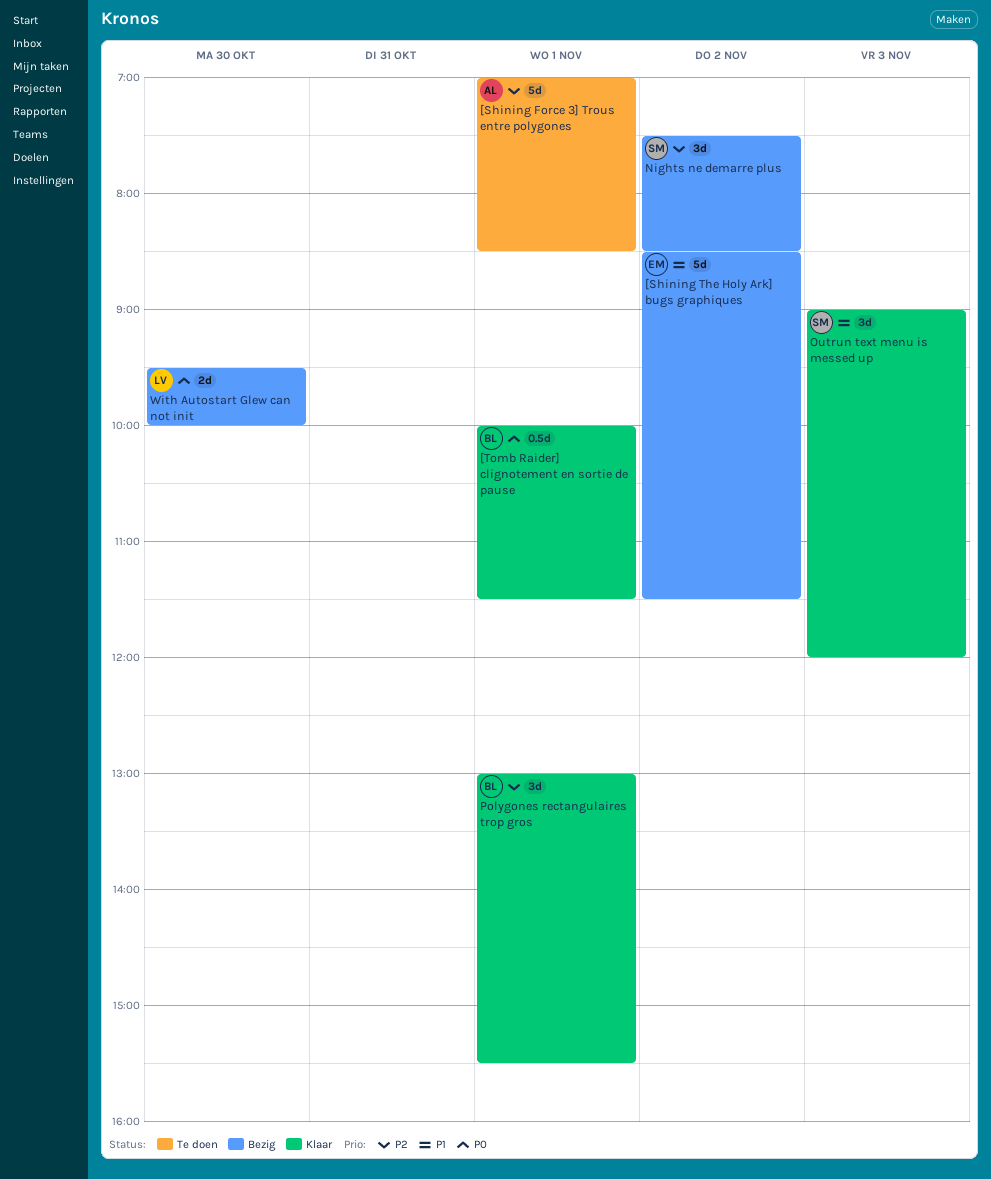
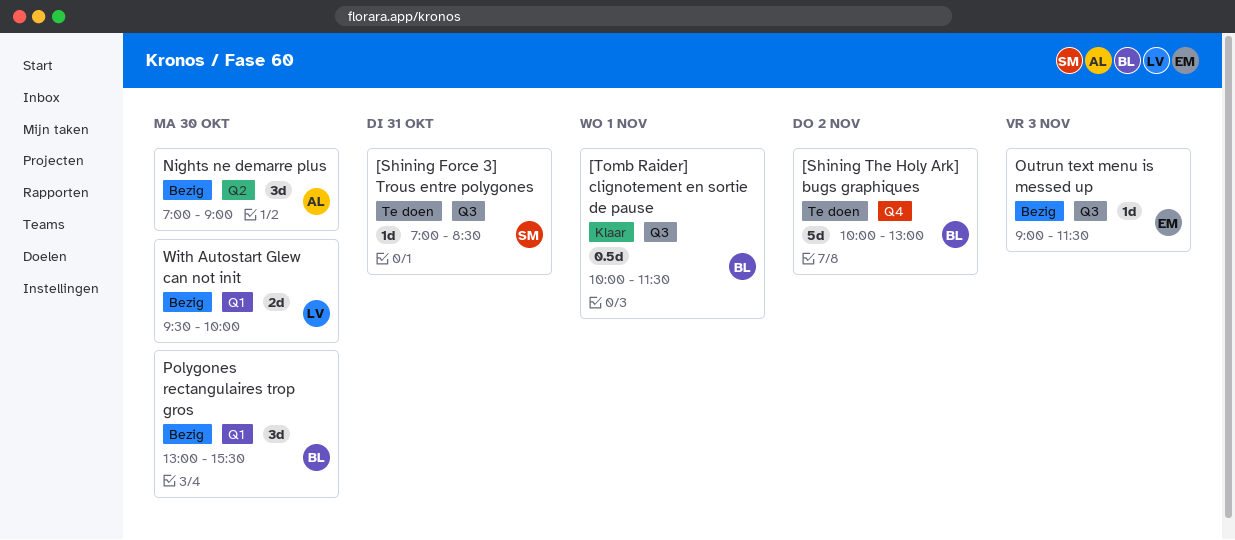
[Shining Force 3] Trous entre polygones, owner: AL -> SM
[Shining Force 3] Trous entre polygones, estimate: 5d -> 1d
[Shining Force 3] Trous entre polygones, day: Nov 1 -> Oct 31
[Shining The Holy Ark] bugs graphiques, status: Bezig -> Te doen
[Shining The Holy Ark] bugs graphiques, owner: EM -> BL
[Shining The Holy Ark] bugs graphiques, begins: 08:30 -> 10:00
[Shining The Holy Ark] bugs graphiques, ends: 11:30 -> 13:00
Nights ne demarre plus, owner: SM -> AL
Nights ne demarre plus, day: Nov 2 -> Oct 30
Nights ne demarre plus, begins: 07:30 -> 07:00
Nights ne demarre plus, ends: 08:30 -> 09:00
Outrun text menu is messed up, status: Klaar -> Bezig
Outrun text menu is messed up, owner: SM -> EM
Outrun text menu is messed up, estimate: 3d -> 1d
Outrun text menu is messed up, ends: 12:00 -> 11:30
Polygones rectangulaires trop gros, status: Klaar -> Bezig
Polygones rectangulaires trop gros, day: Nov 1 -> Oct 30

